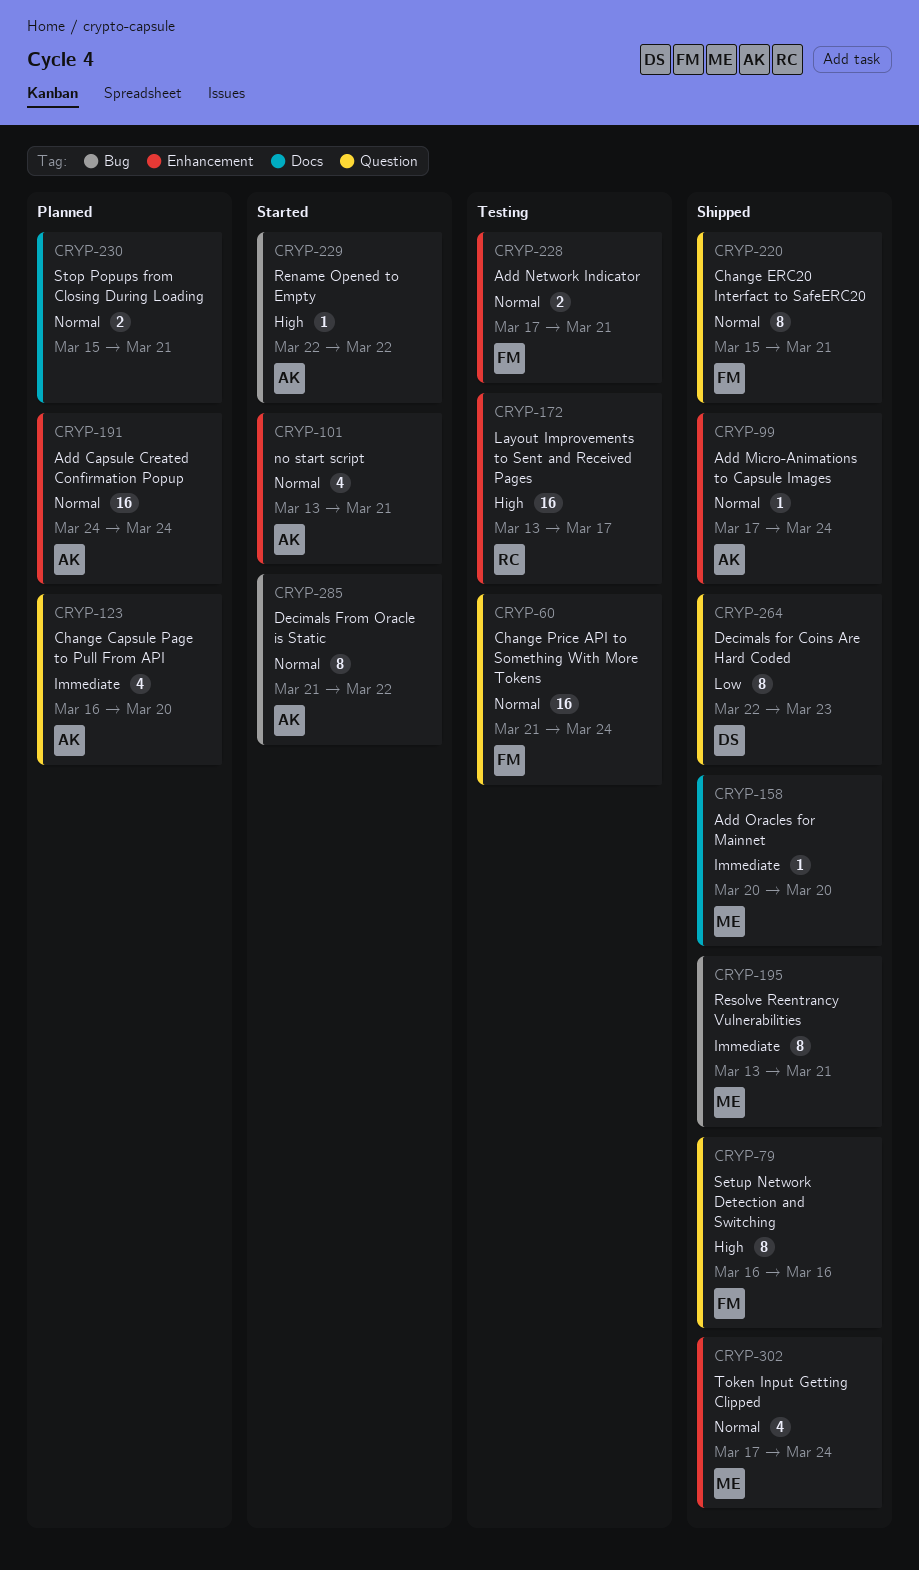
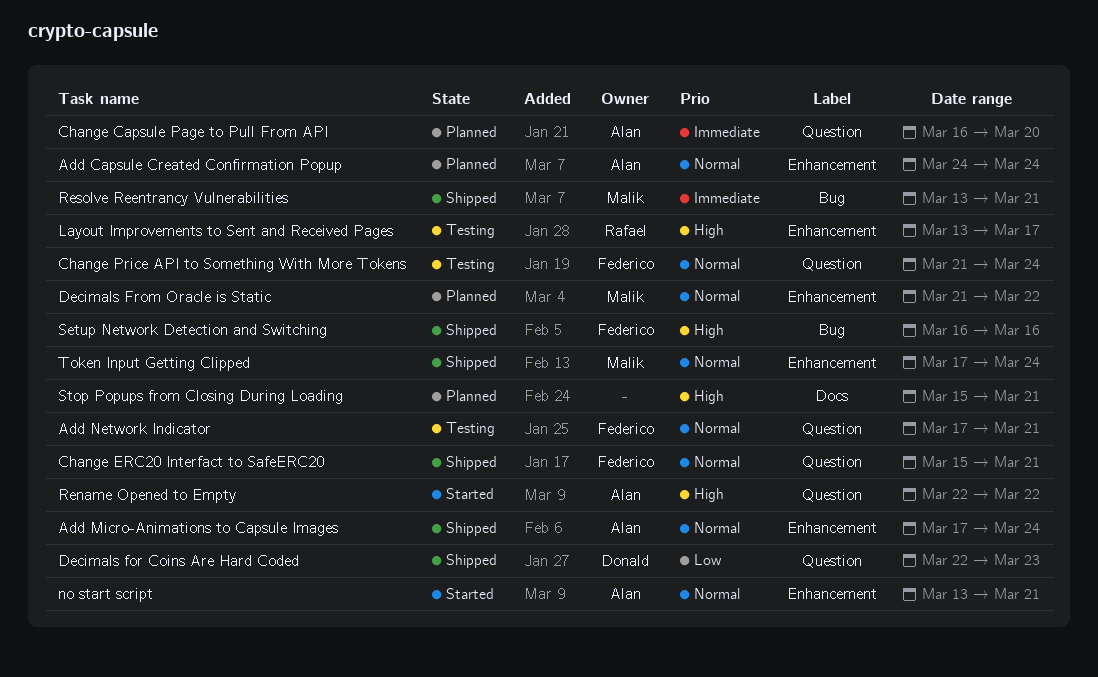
Add Network Indicator, label: Enhancement -> Question
Add Oracles for Mainnet: present -> none
Decimals From Oracle is Static, status: Started -> Planned
Decimals From Oracle is Static, owner: Alan -> Malik
Decimals From Oracle is Static, label: Bug -> Enhancement
Rename Opened to Empty, label: Bug -> Question
Setup Network Detection and Switching, label: Question -> Bug
Stop Popups from Closing During Loading, priority: Normal -> High

